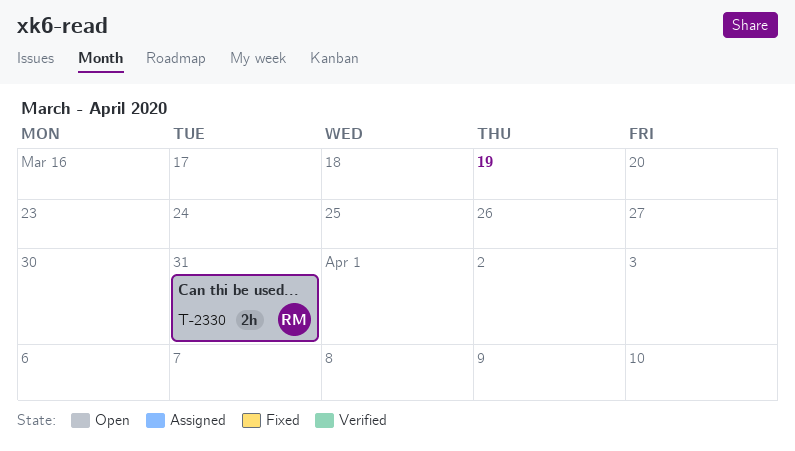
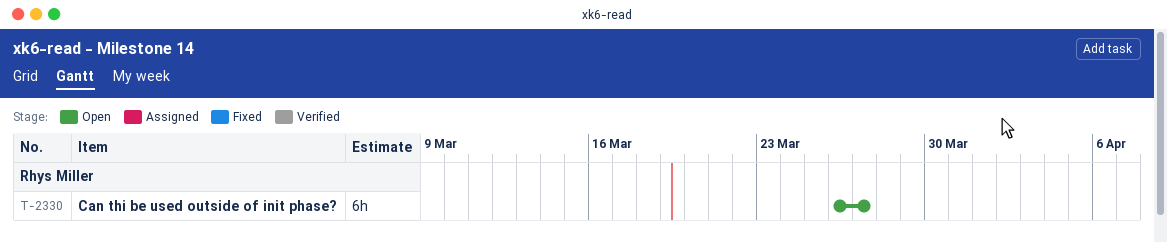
T-2330, estimate: 2h -> 6h
T-2330, due: Mar 31 -> Mar 27

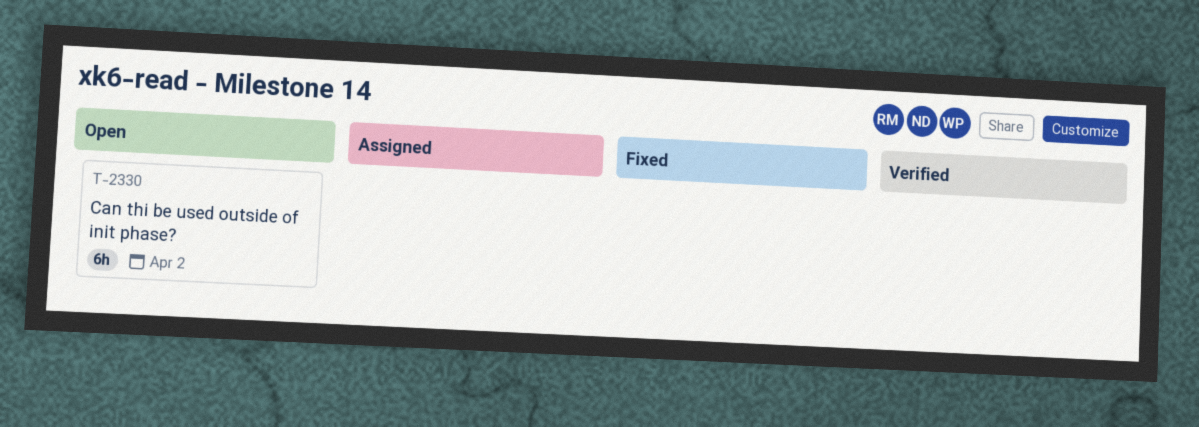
T-2330, due: Mar 27 -> Apr 2

